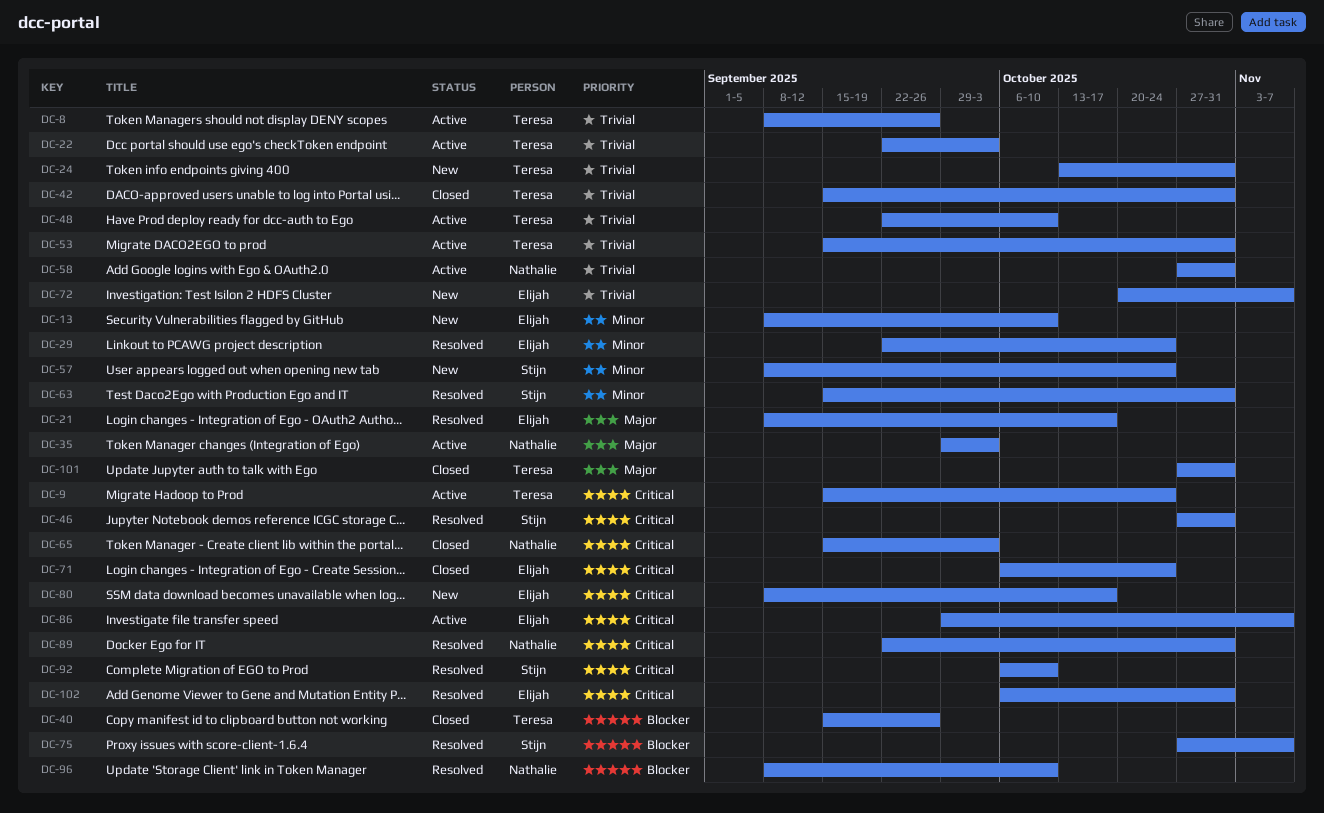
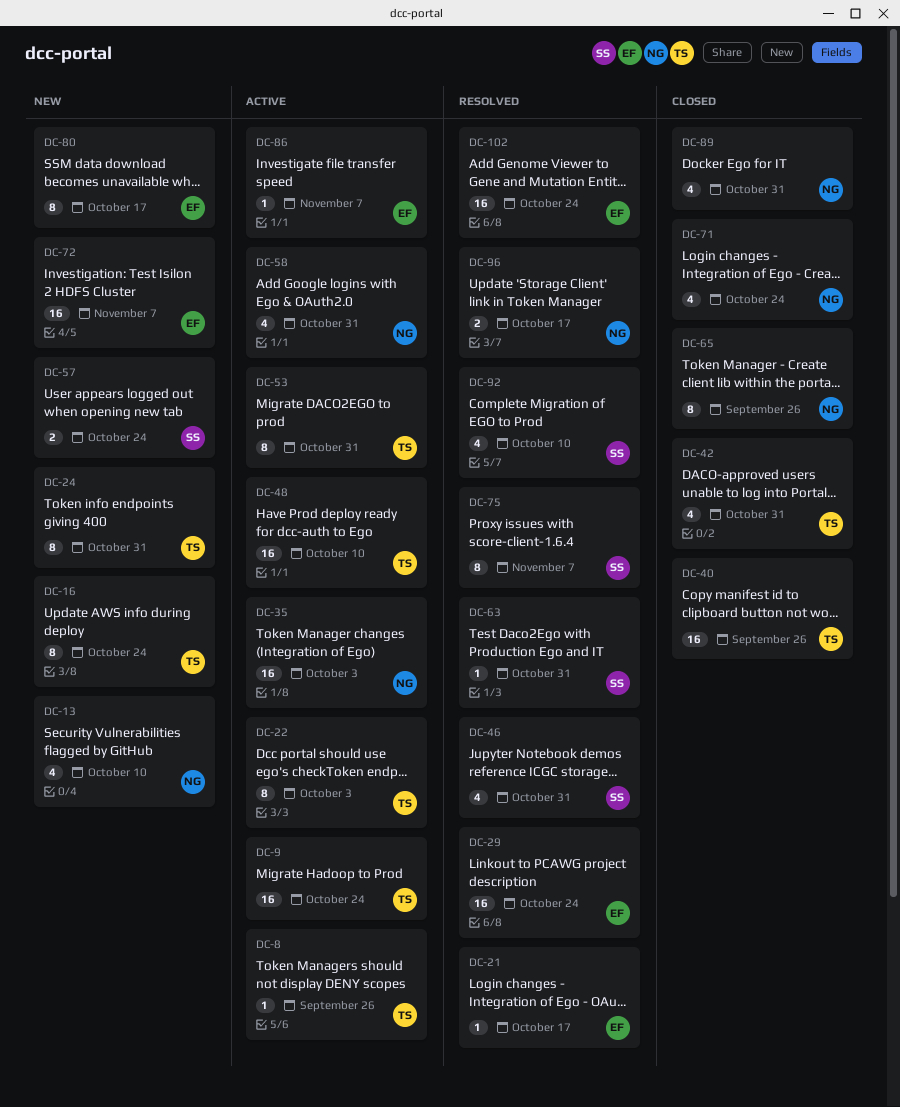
DC-13, owner: Elijah -> Nathalie
DC-16: none -> present
DC-65, due: Oct 3 -> Sep 26
DC-71, owner: Elijah -> Nathalie
DC-89, status: Resolved -> Closed
DC-96, due: Oct 10 -> Oct 17
DC-101: present -> none
DC-102, due: Oct 31 -> Oct 24

